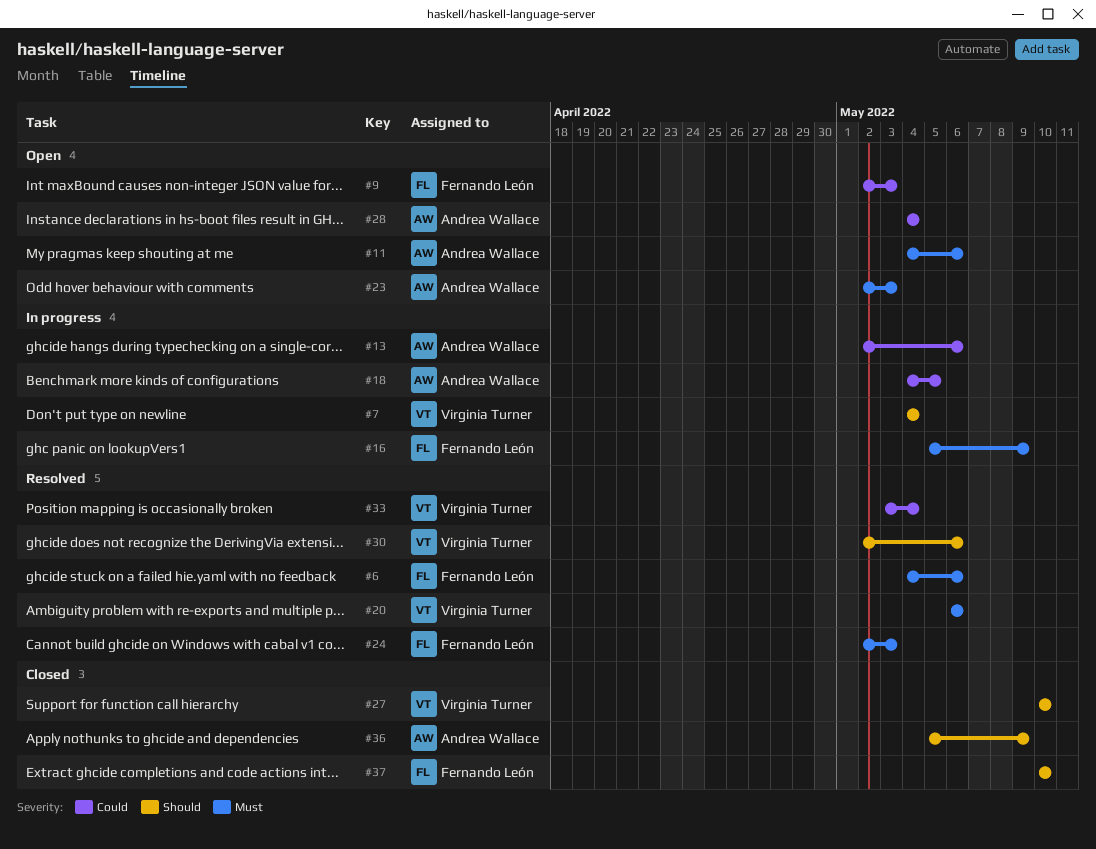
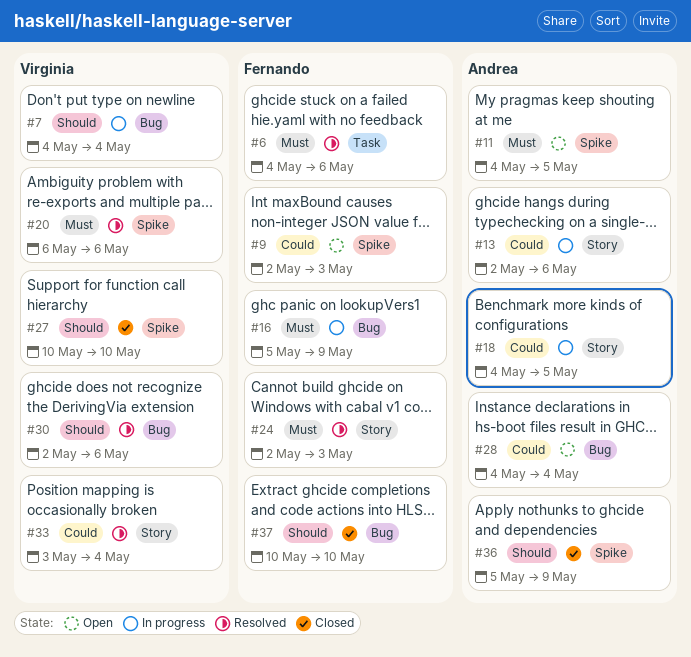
#11, due: May 6 -> May 5
#23: present -> none

